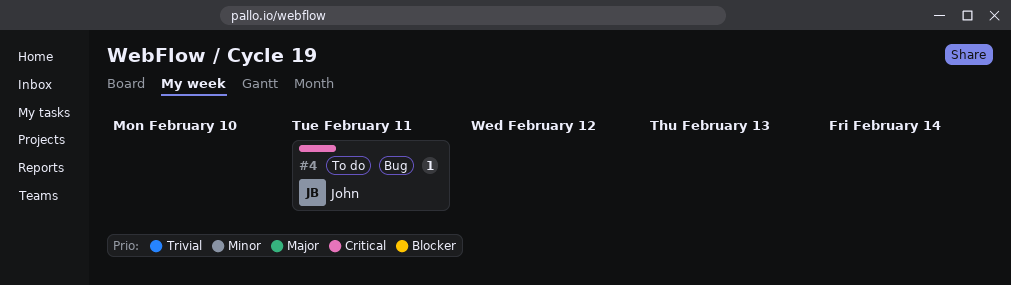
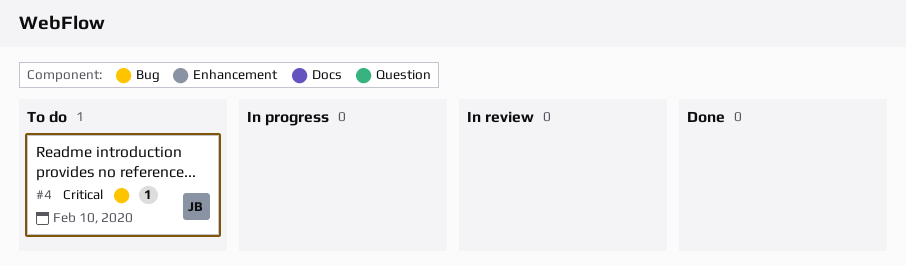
#4, due: Feb 11 -> Feb 10

